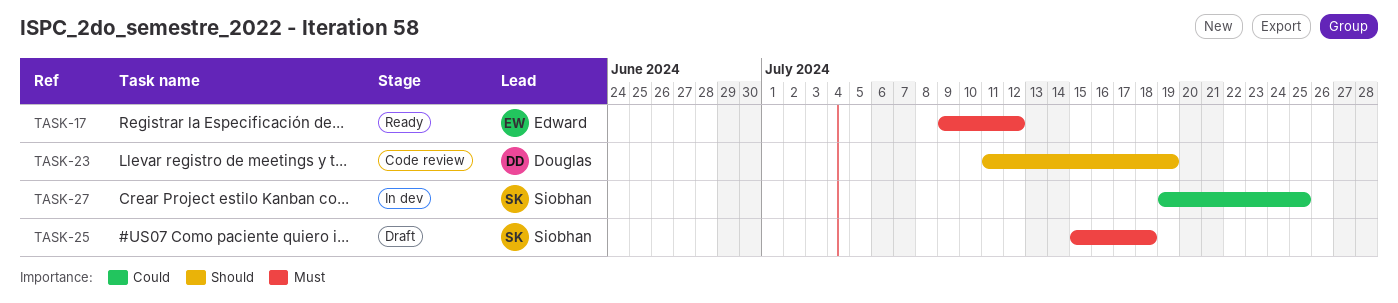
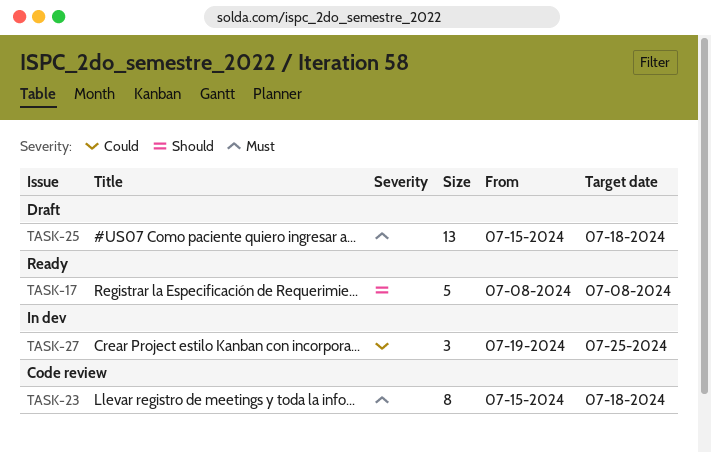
TASK-17, priority: Must -> Should
TASK-17, start: Jul 9 -> Jul 8
TASK-17, due: Jul 12 -> Jul 8
TASK-23, priority: Should -> Must
TASK-23, start: Jul 11 -> Jul 15
TASK-23, due: Jul 19 -> Jul 18

